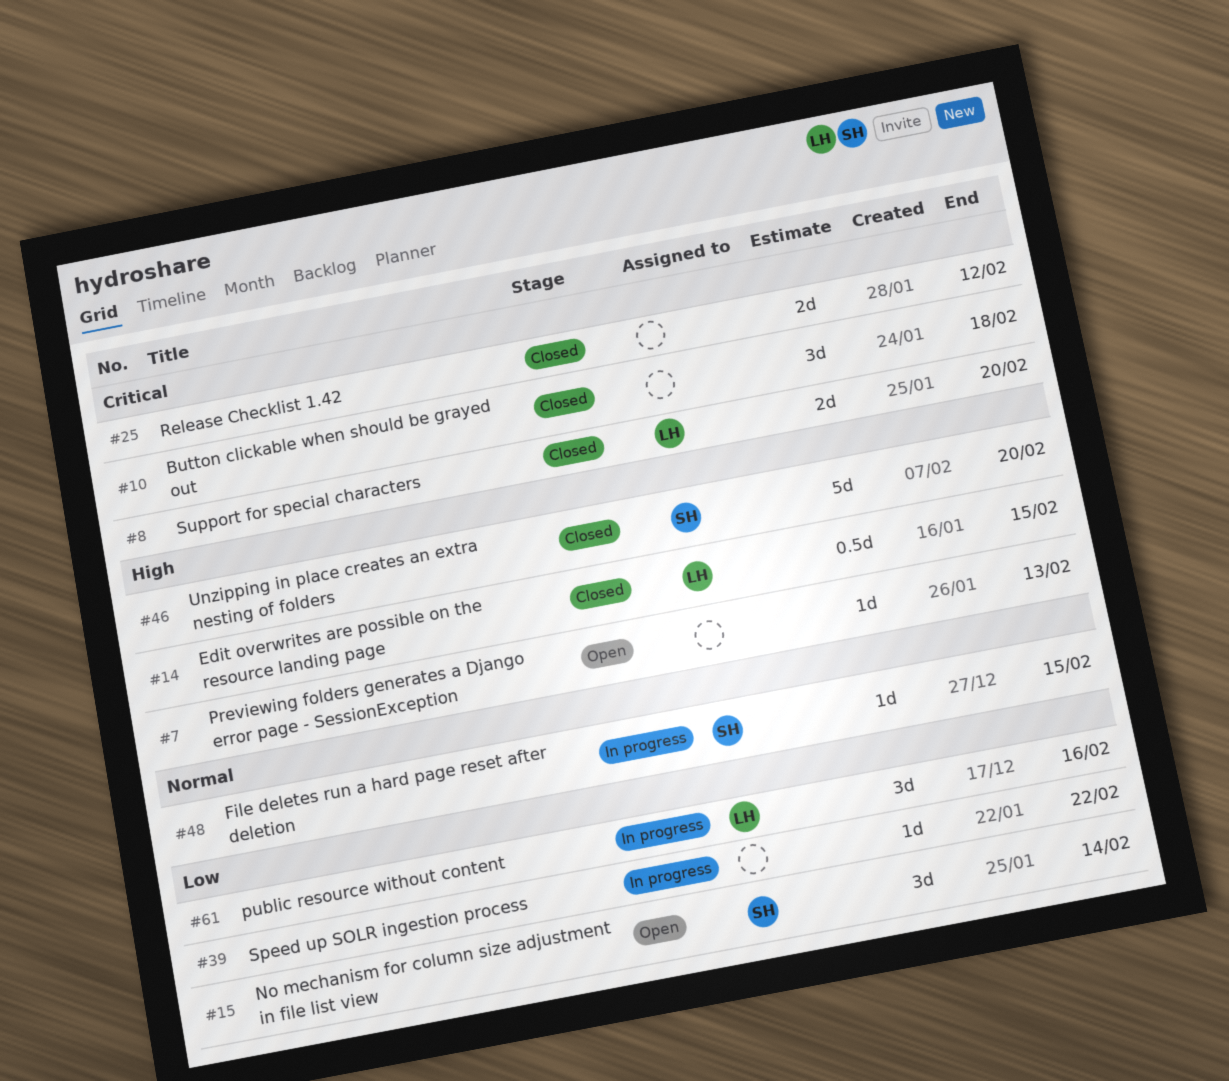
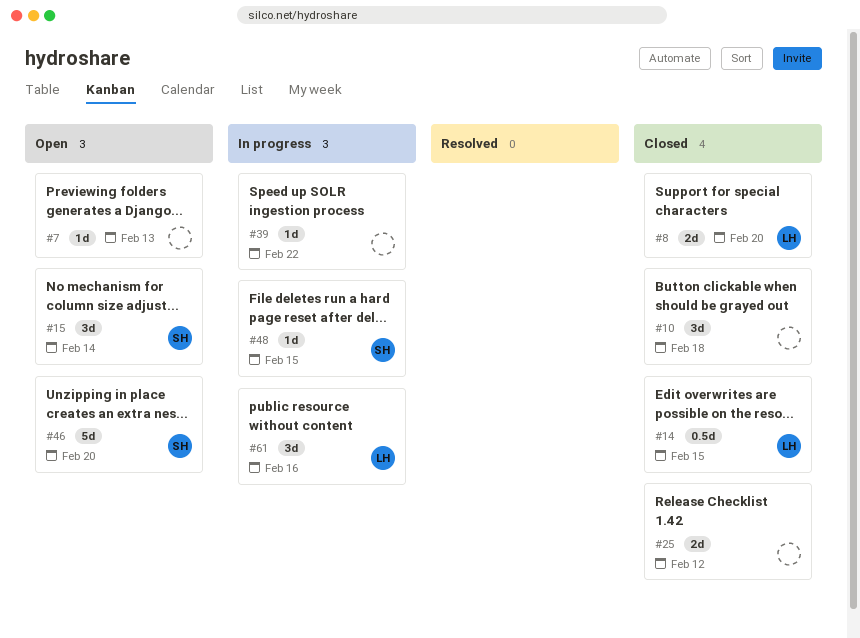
#46, status: Closed -> Open

